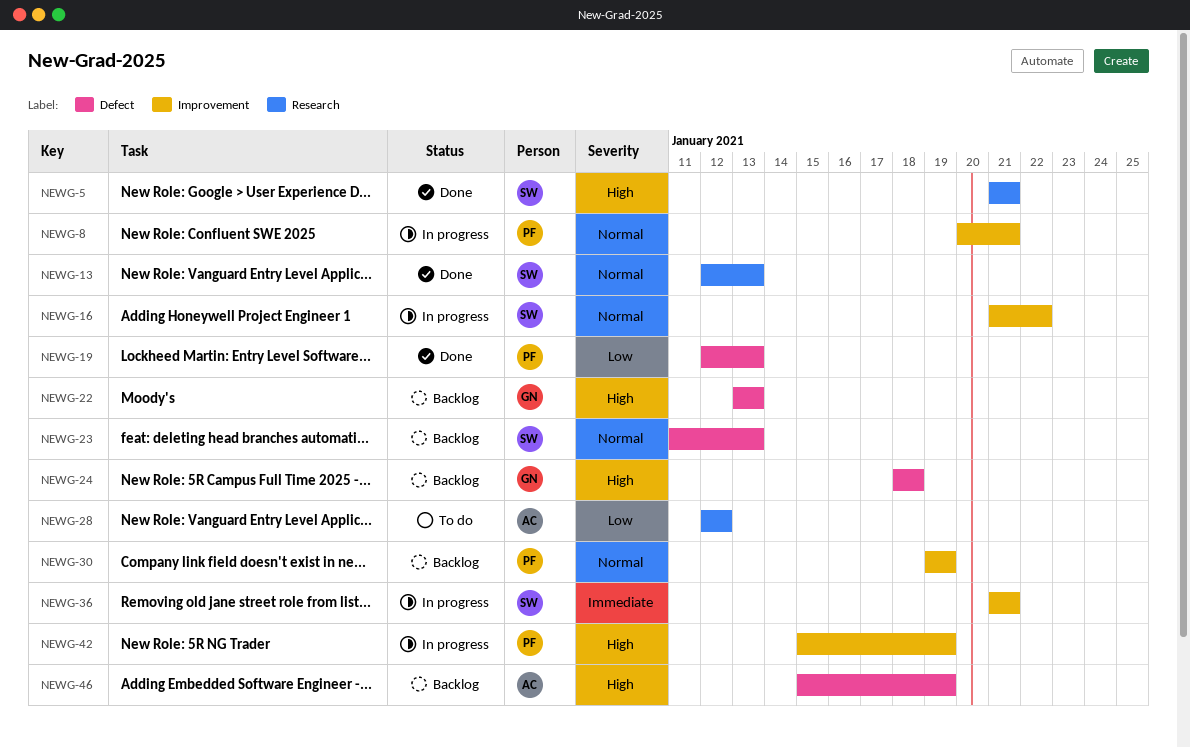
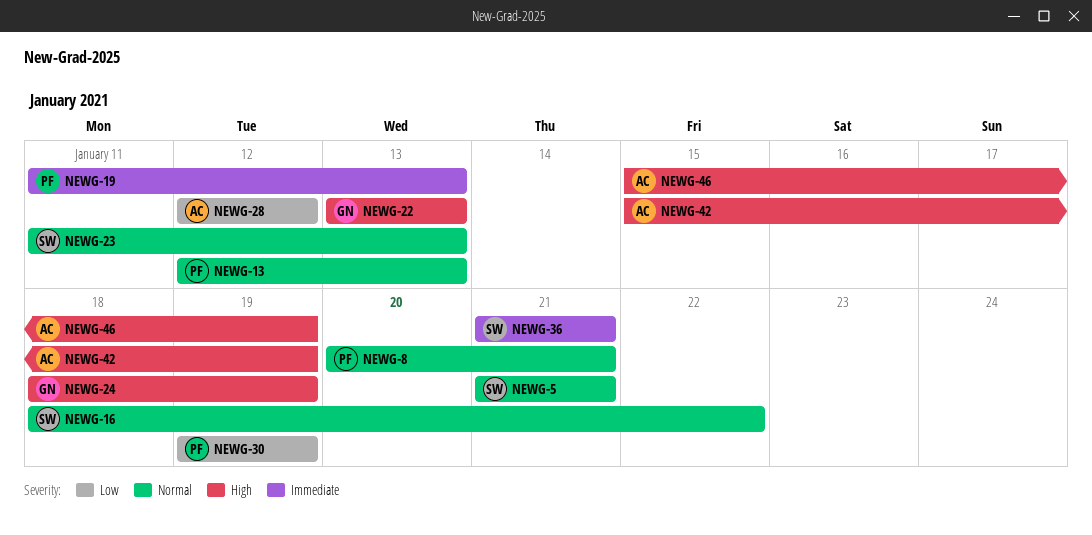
NEWG-5, priority: High -> Normal
NEWG-13, owner: SW -> PF
NEWG-16, start: Jan 21 -> Jan 18
NEWG-19, priority: Low -> Immediate
NEWG-19, start: Jan 12 -> Jan 11
NEWG-24, due: Jan 18 -> Jan 19
NEWG-30, priority: Normal -> Low
NEWG-42, owner: PF -> AC

